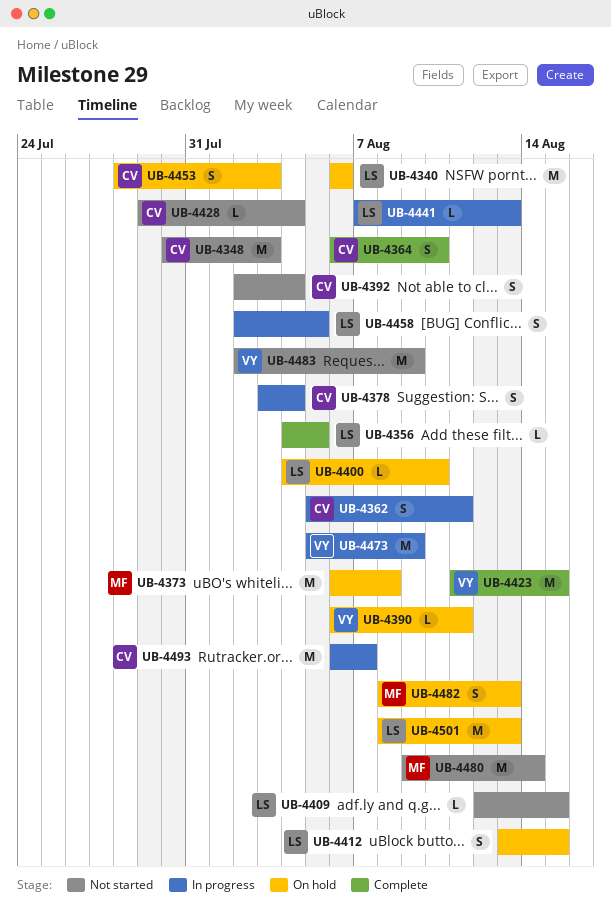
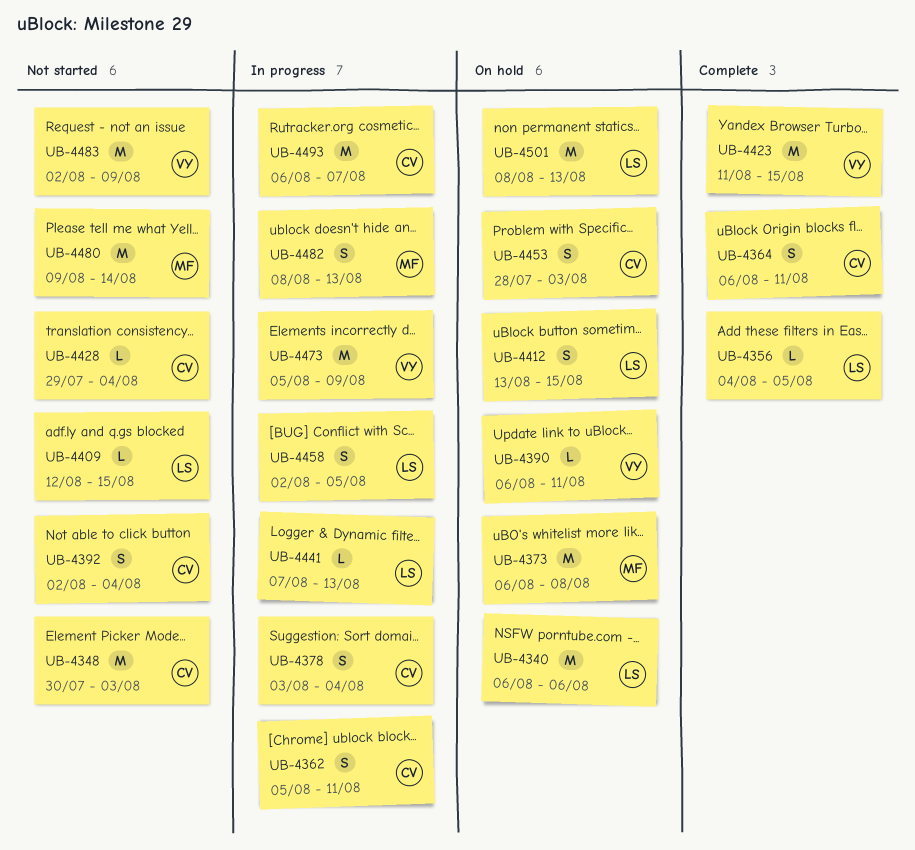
UB-4364, due: Aug 10 -> Aug 11
UB-4400: present -> none
UB-4482, status: On hold -> In progress

